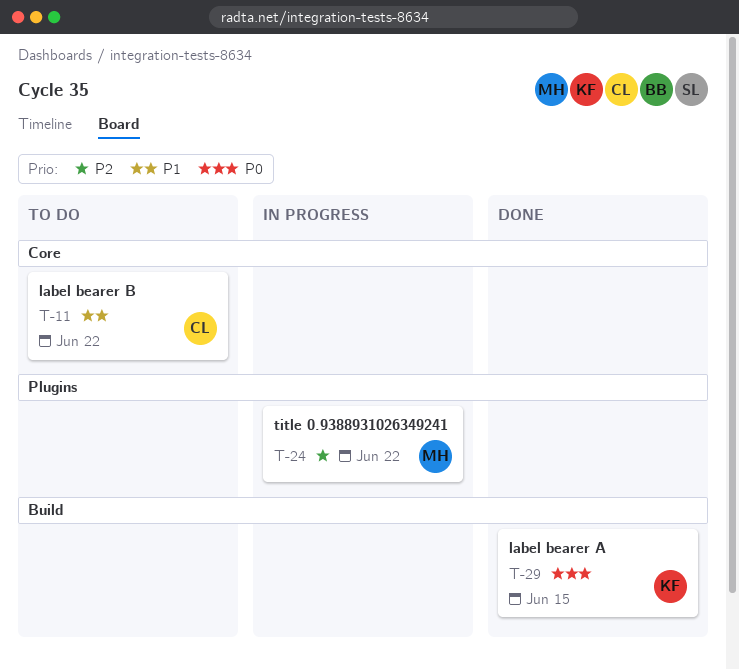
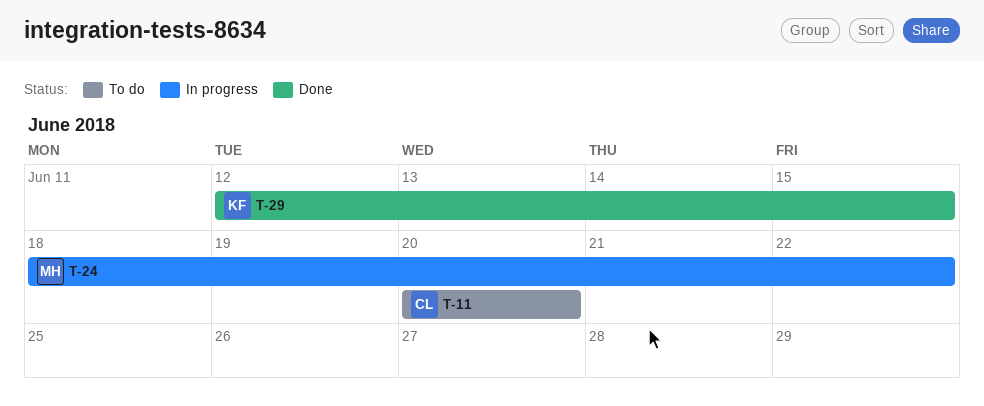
T-11, due: Jun 22 -> Jun 20

